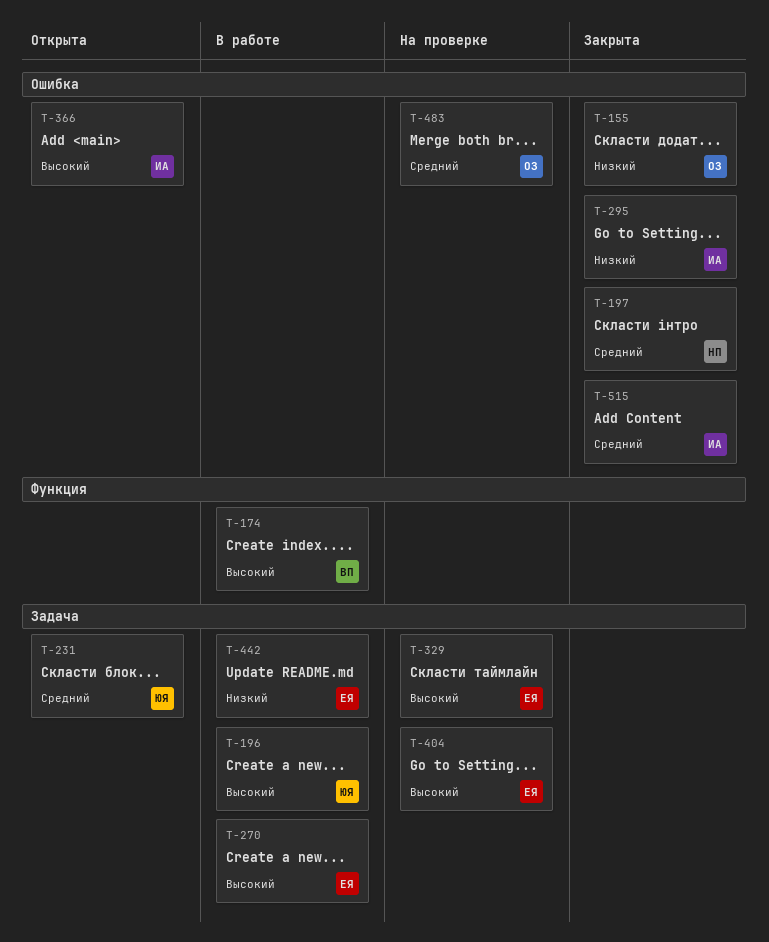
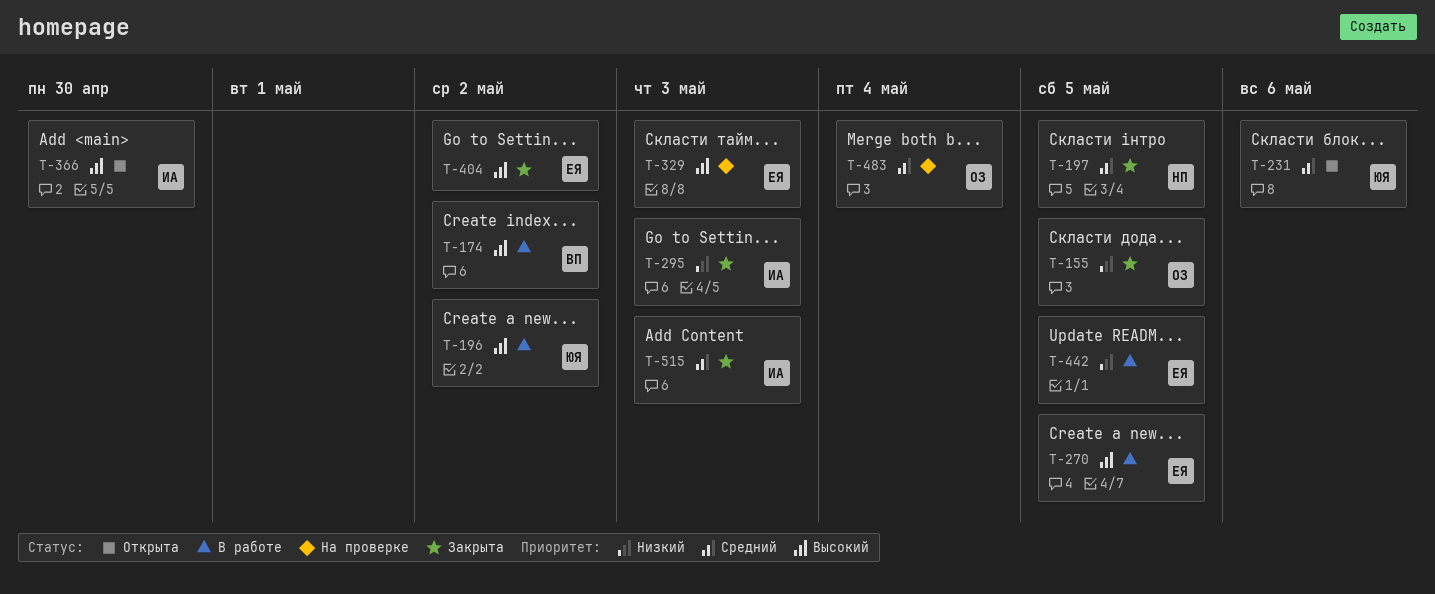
T-404, status: На проверке -> Закрыта

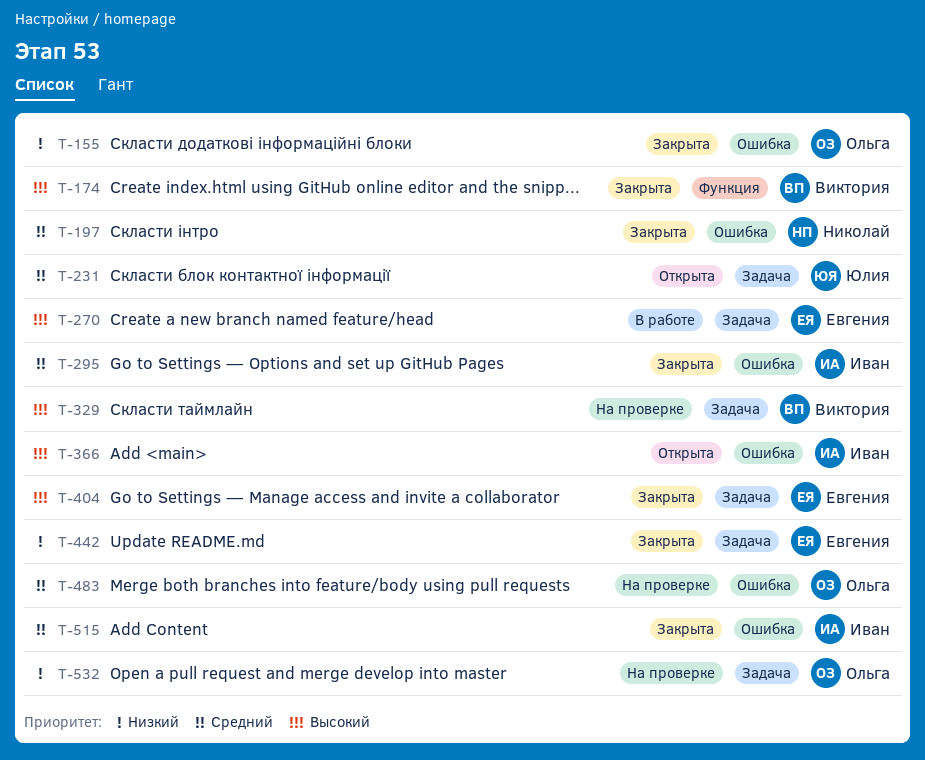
T-174, status: В работе -> Закрыта
T-196: present -> none
T-295, priority: Низкий -> Средний
T-329, owner: Евгения -> Виктория
T-442, status: В работе -> Закрыта
T-532: none -> present

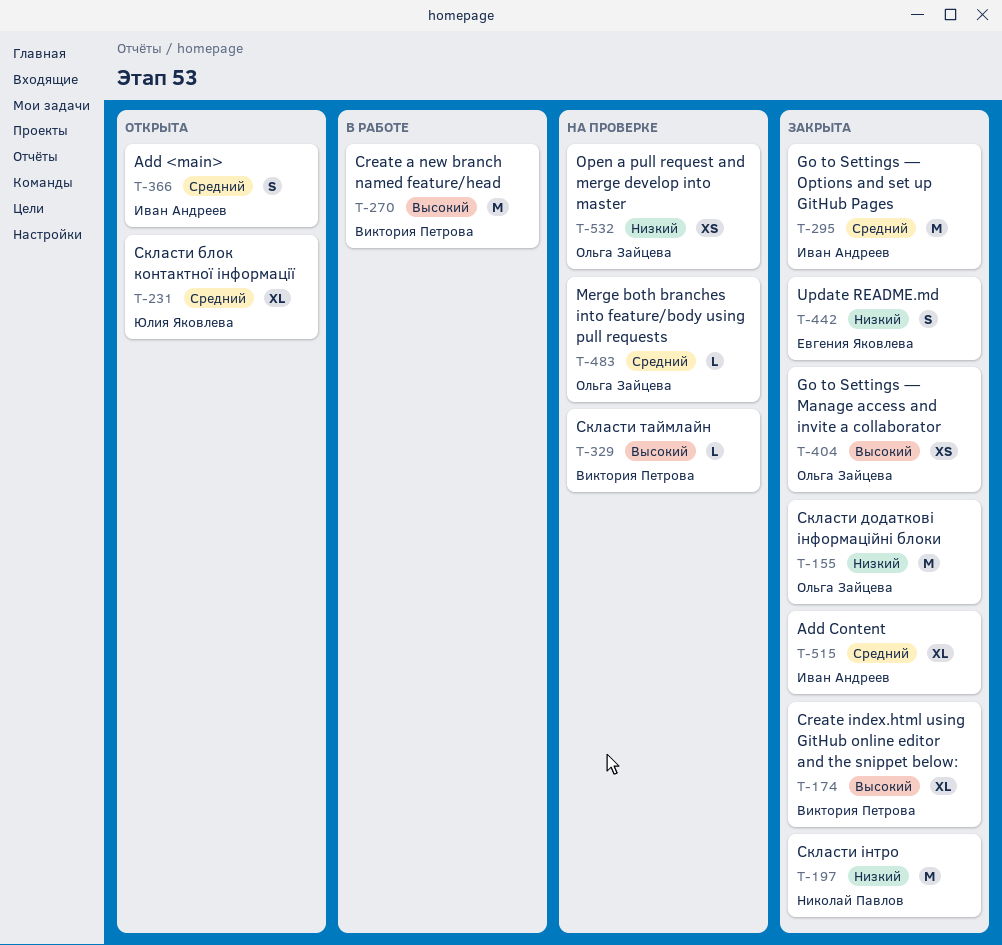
T-197, priority: Средний -> Низкий
T-270, owner: Евгения Яковлева -> Виктория Петрова
T-366, priority: Высокий -> Средний
T-404, owner: Евгения Яковлева -> Ольга Зайцева

